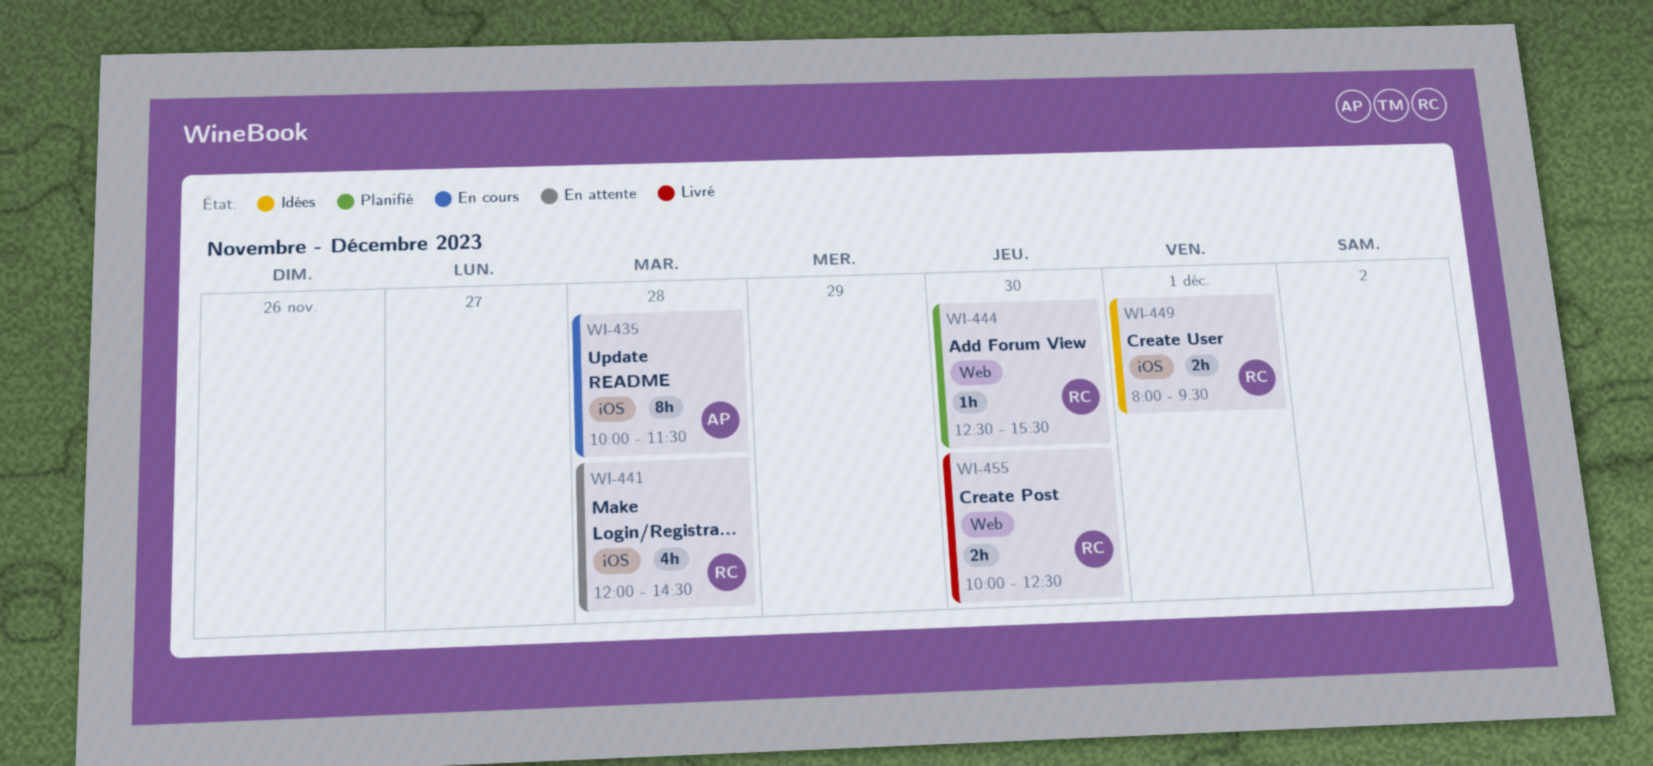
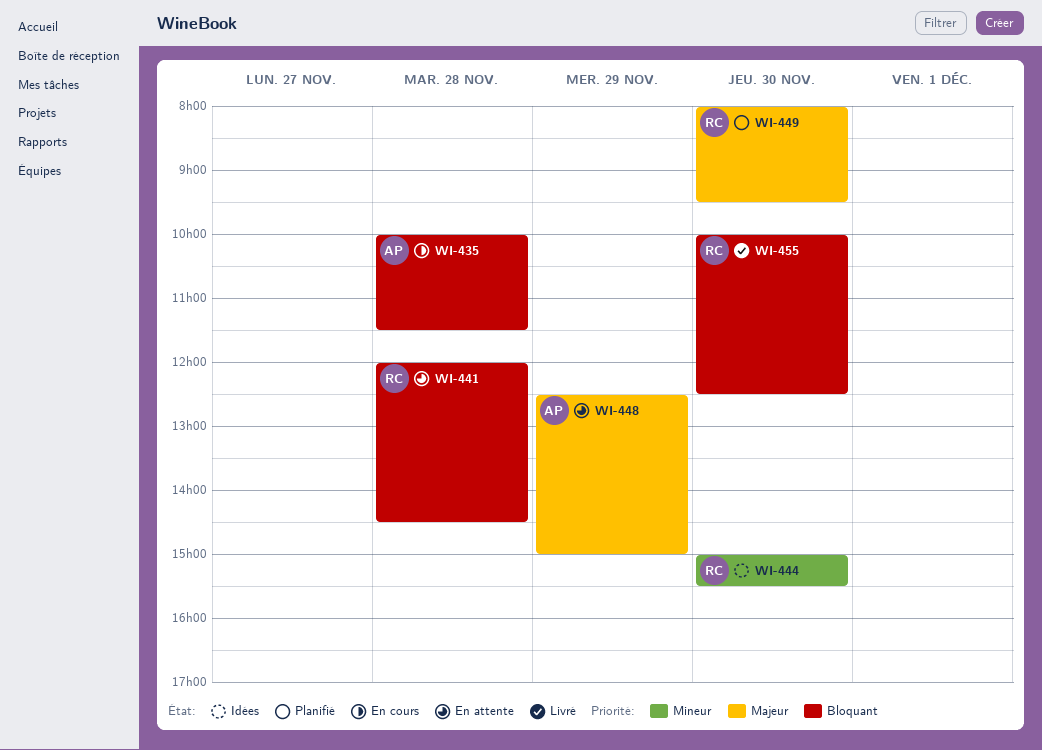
WI-444, status: Planifié -> Idées
WI-444, begins: 12:30 -> 15:00
WI-448: none -> present
WI-449, status: Idées -> Planifié
WI-449, day: Dec 1 -> Nov 30

